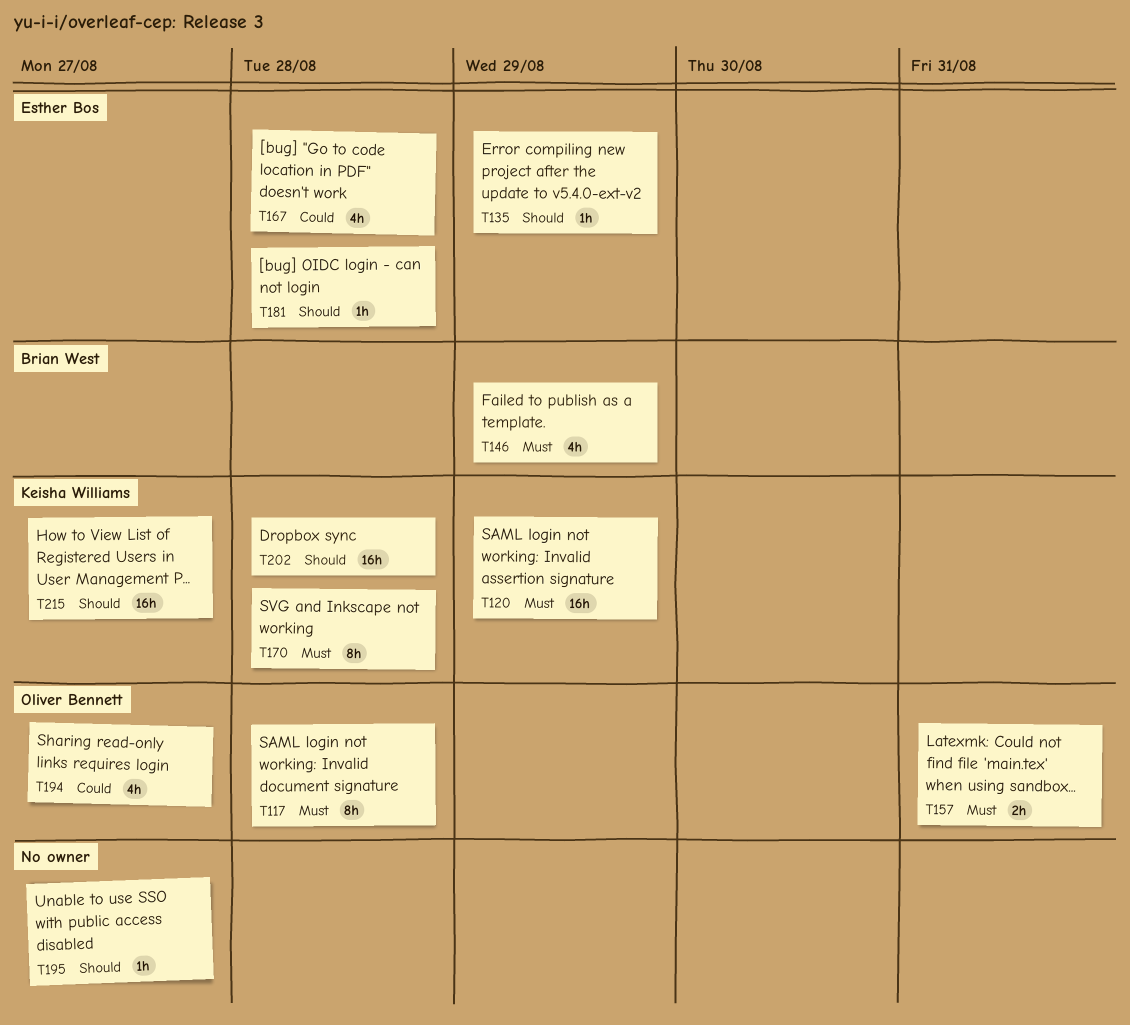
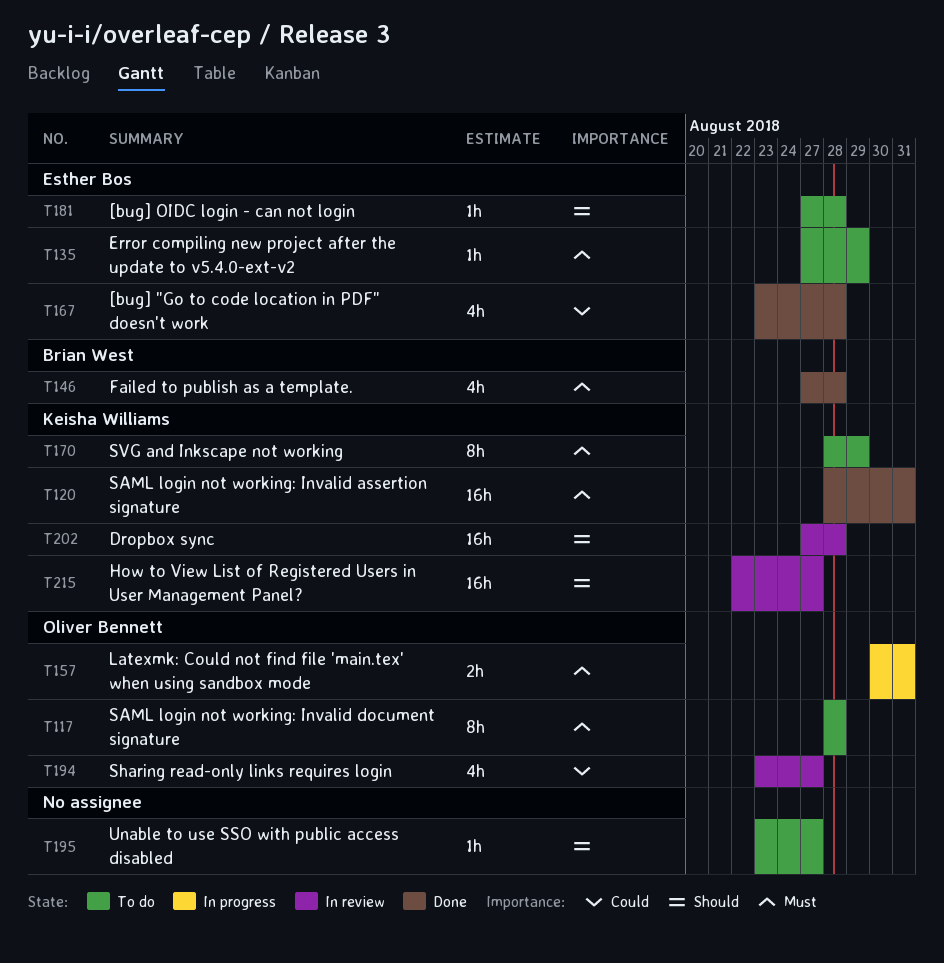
T120, due: Aug 29 -> Aug 31
T135, priority: Should -> Must
T146, due: Aug 29 -> Aug 28
T170, due: Aug 28 -> Aug 29

